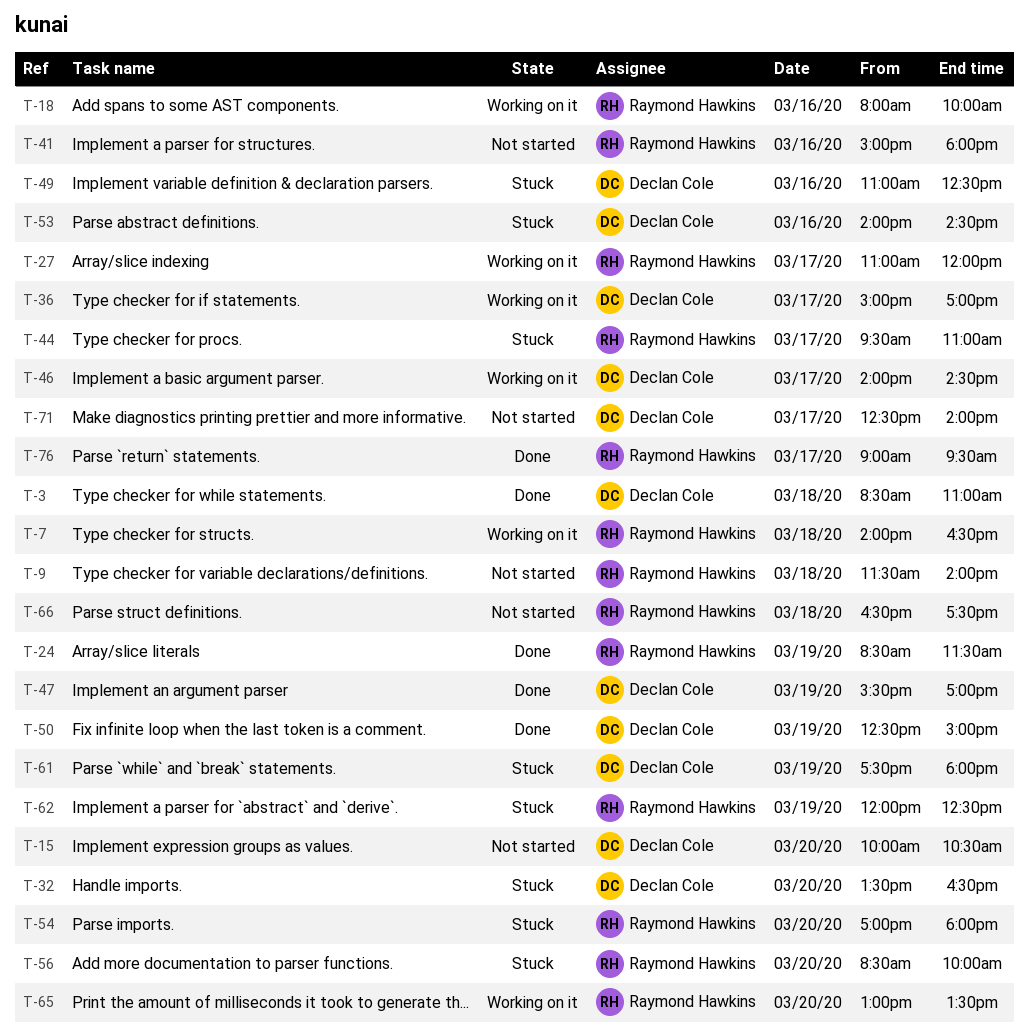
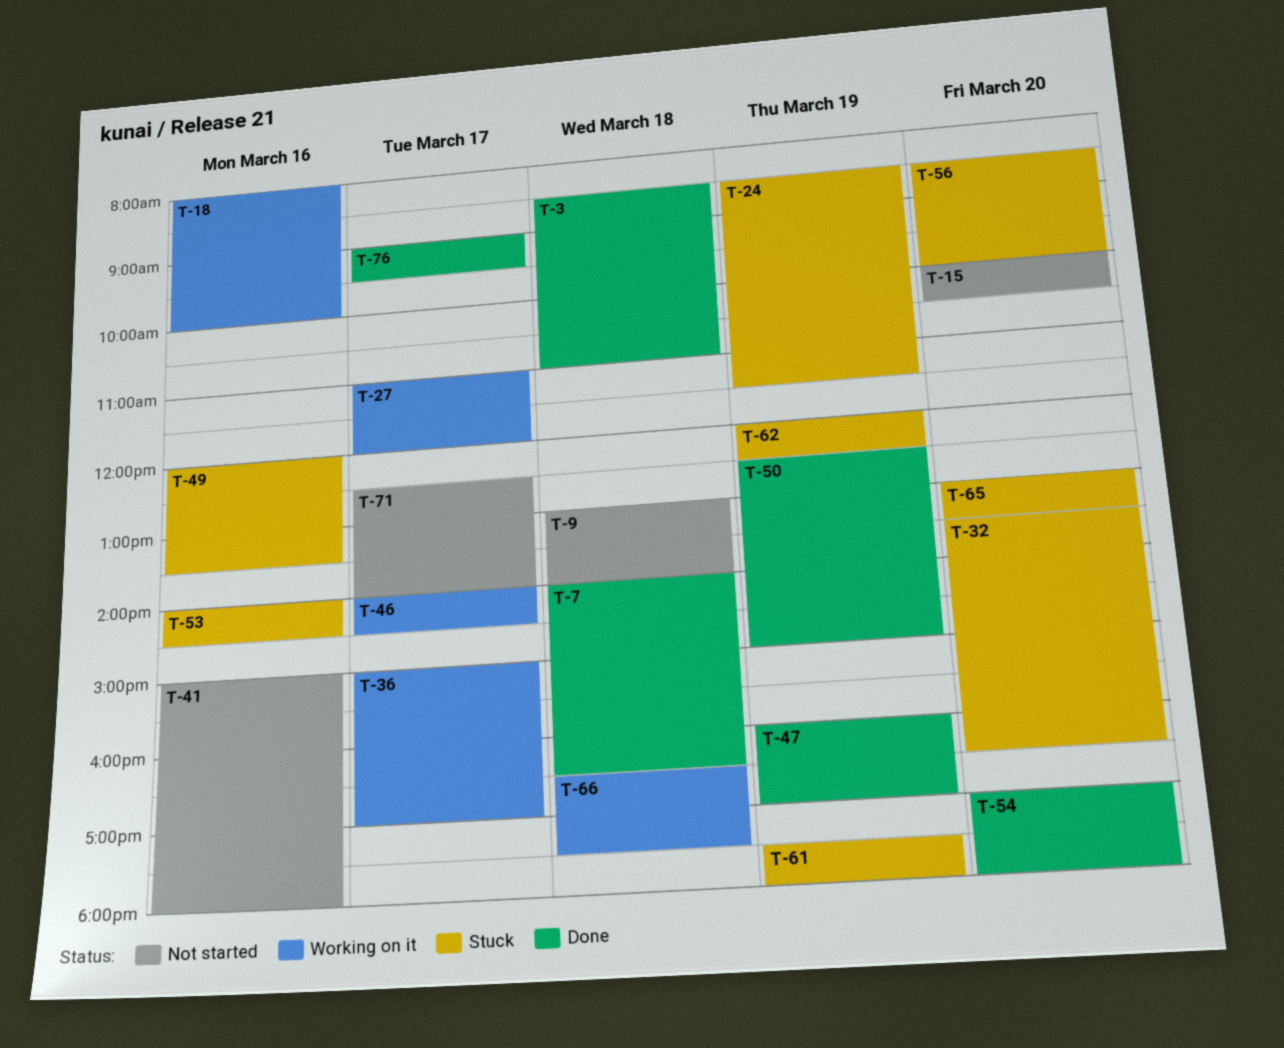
T-7, status: Working on it -> Done
T-9, begins: 11:30 -> 13:00
T-24, status: Done -> Stuck
T-44: present -> none
T-47, begins: 15:30 -> 16:00
T-49, begins: 11:00 -> 12:00
T-49, ends: 12:30 -> 13:30
T-54, status: Stuck -> Done
T-65, status: Working on it -> Stuck
T-66, status: Not started -> Working on it

